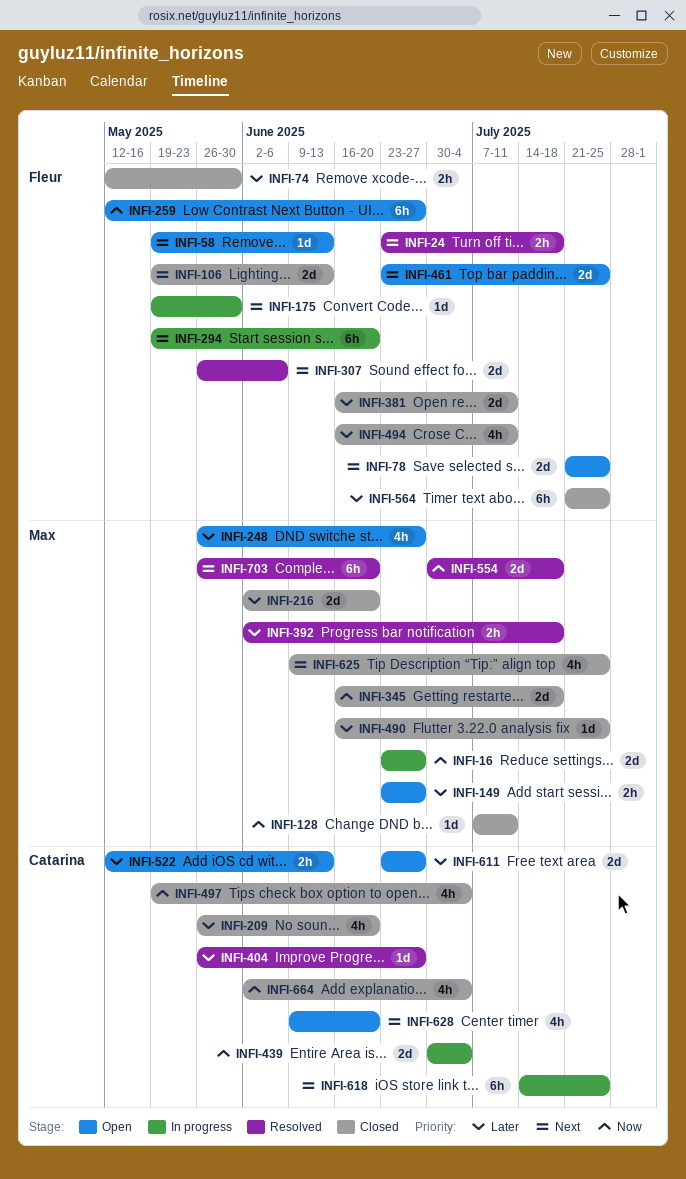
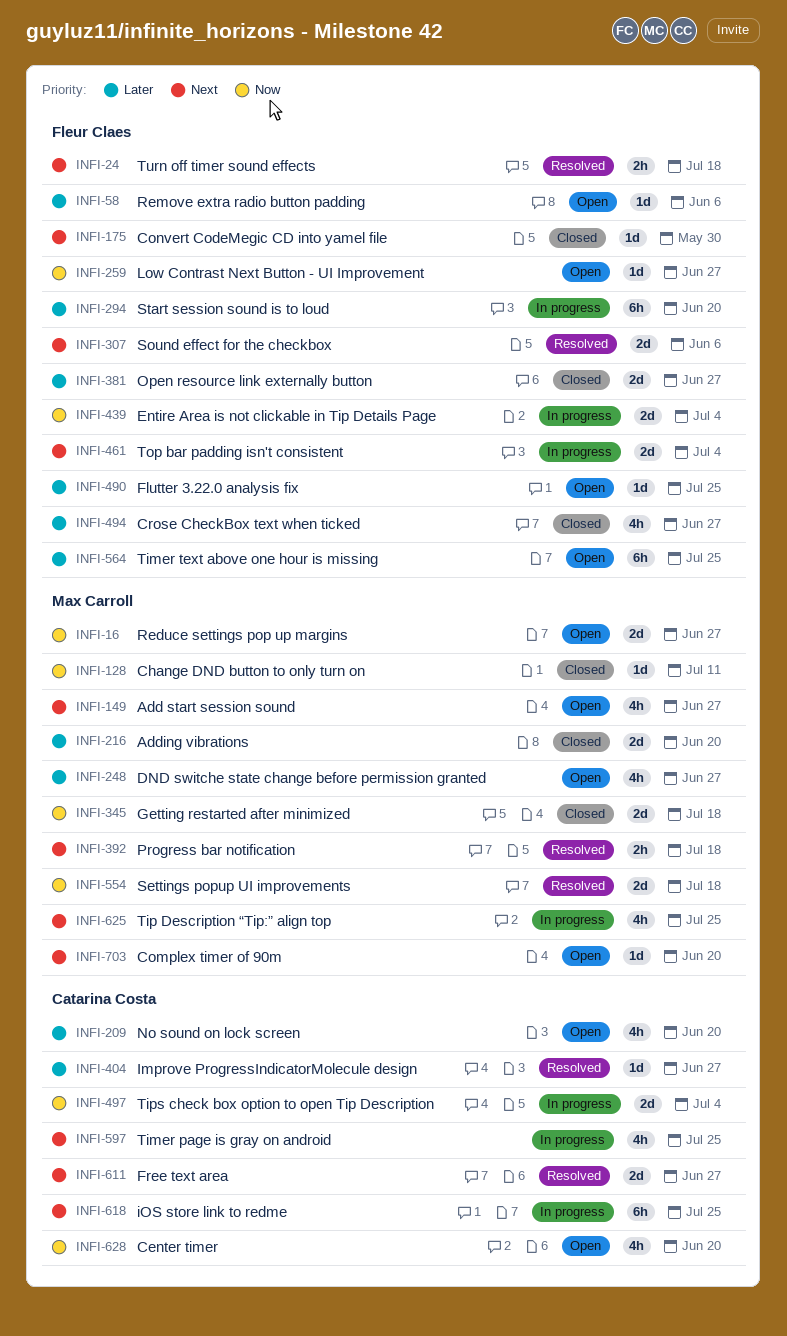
INFI-16, status: In progress -> Open
INFI-58, priority: Next -> Later
INFI-58, due: Jun 13 -> Jun 6
INFI-74: present -> none
INFI-78: present -> none
INFI-106: present -> none
INFI-149, priority: Later -> Next
INFI-149, estimate: 2h -> 4h
INFI-175, status: In progress -> Closed
INFI-209, status: Closed -> Open
INFI-259, estimate: 6h -> 1d
INFI-294, priority: Next -> Later
INFI-381, due: Jul 11 -> Jun 27
INFI-392, priority: Later -> Next
INFI-439, owner: Catarina Costa -> Fleur Claes
INFI-461, status: Open -> In progress
INFI-461, due: Jul 25 -> Jul 4
INFI-490, status: Closed -> Open
INFI-490, owner: Max Carroll -> Fleur Claes
INFI-494, due: Jul 11 -> Jun 27
INFI-497, status: Closed -> In progress
INFI-497, estimate: 4h -> 2d
INFI-522: present -> none
INFI-564, status: Closed -> Open
INFI-597: none -> present
INFI-611, status: Open -> Resolved
INFI-611, priority: Later -> Next
INFI-625, status: Closed -> In progress
INFI-628, priority: Next -> Now
INFI-664: present -> none
INFI-703, status: Resolved -> Open
INFI-703, estimate: 6h -> 1d

